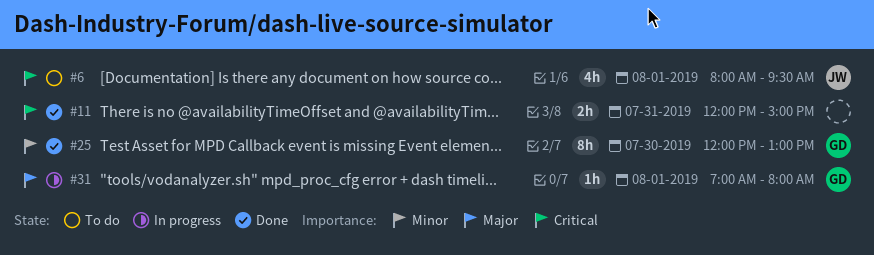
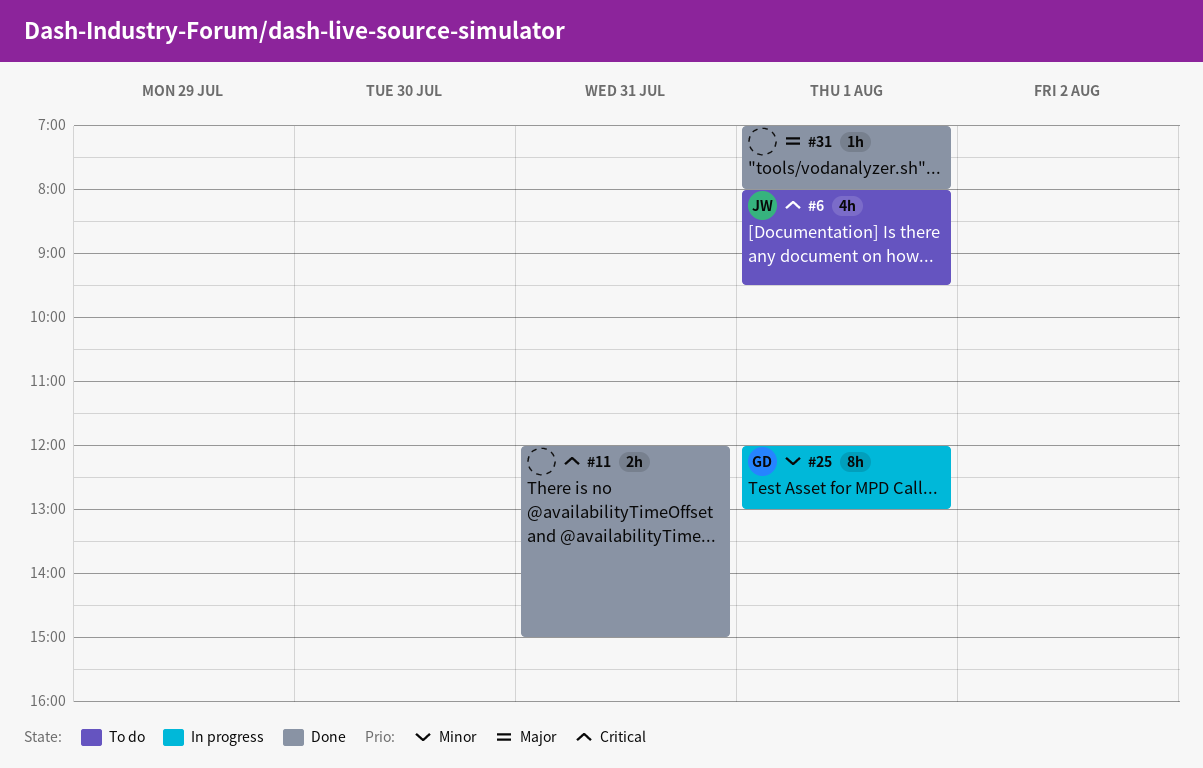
#25, status: Done -> In progress
#25, day: Jul 30 -> Aug 1
#31, status: In progress -> Done
#31, owner: GD -> none

